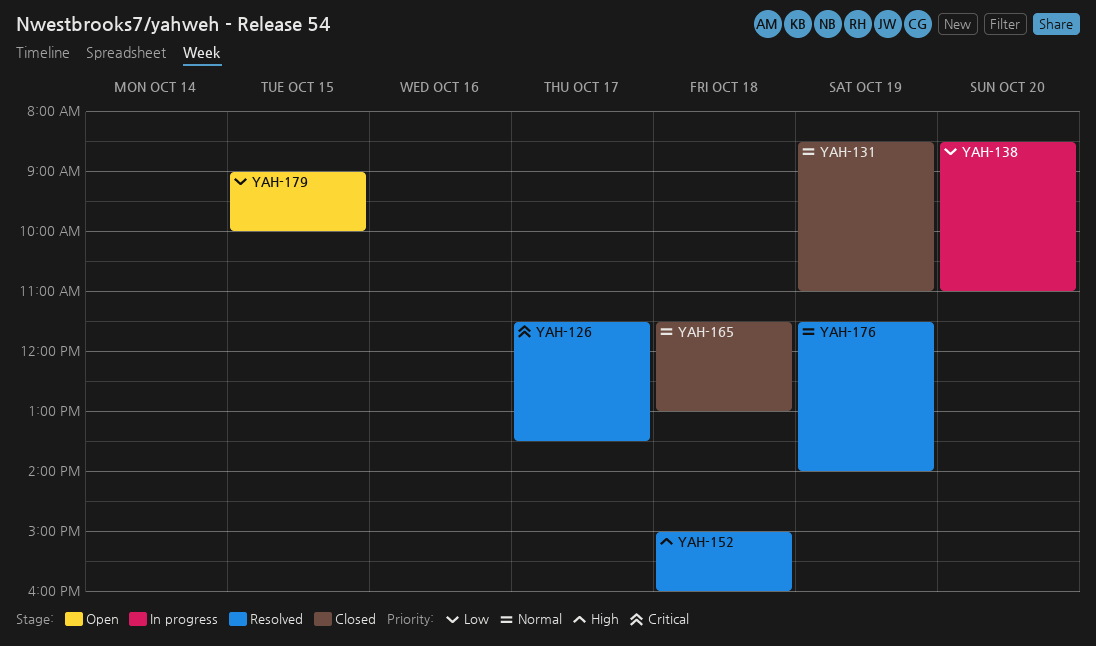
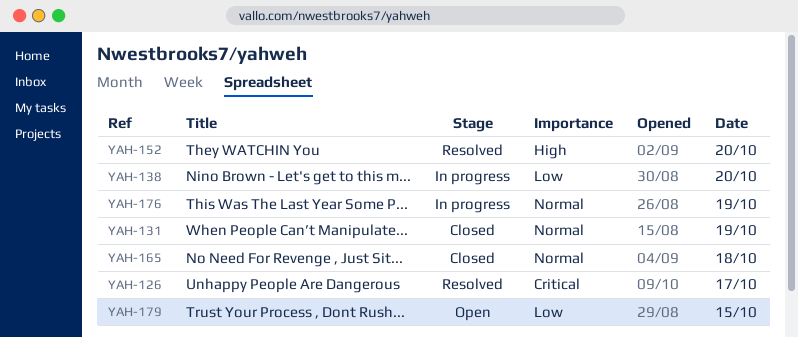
YAH-152, day: Oct 18 -> Oct 20
YAH-176, status: Resolved -> In progress

